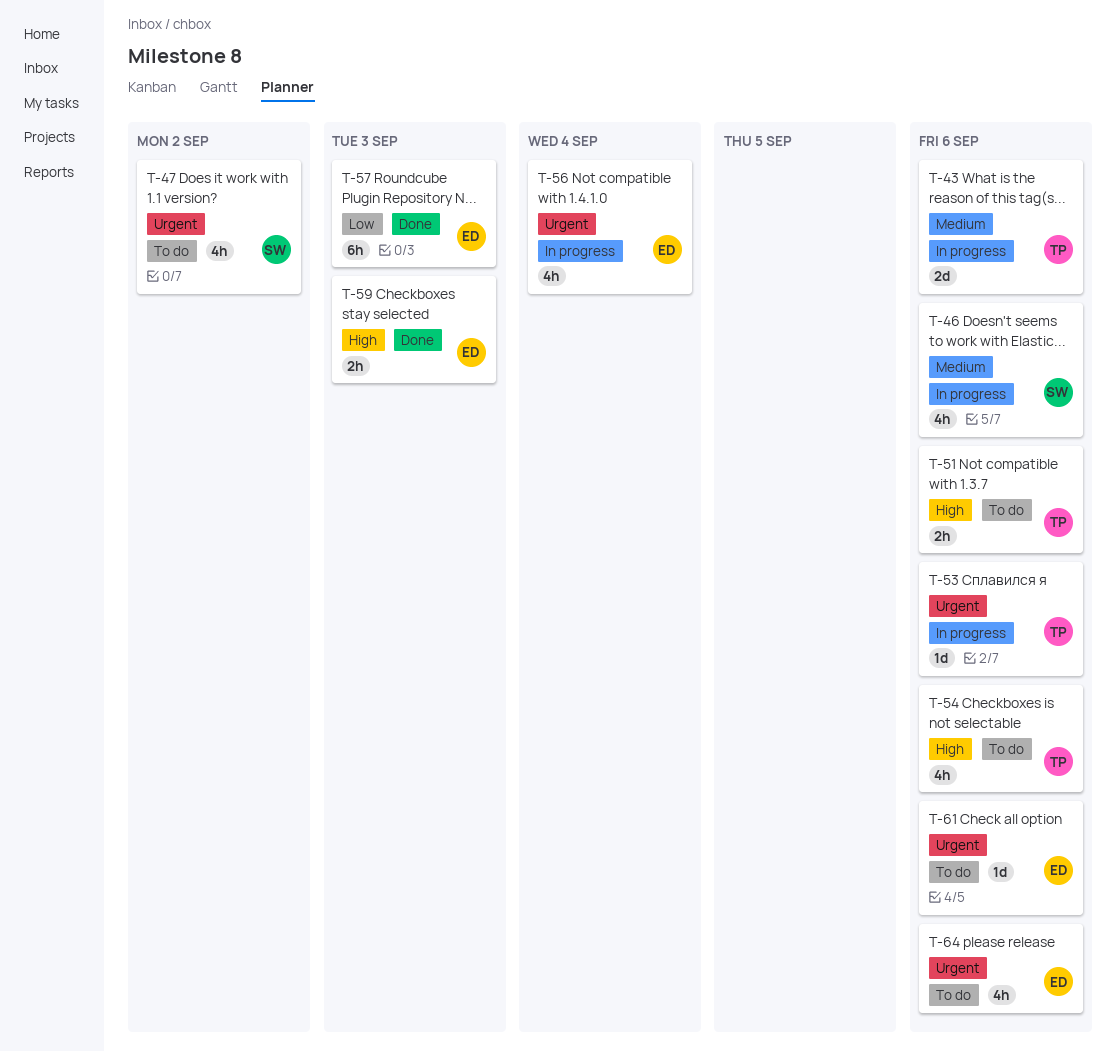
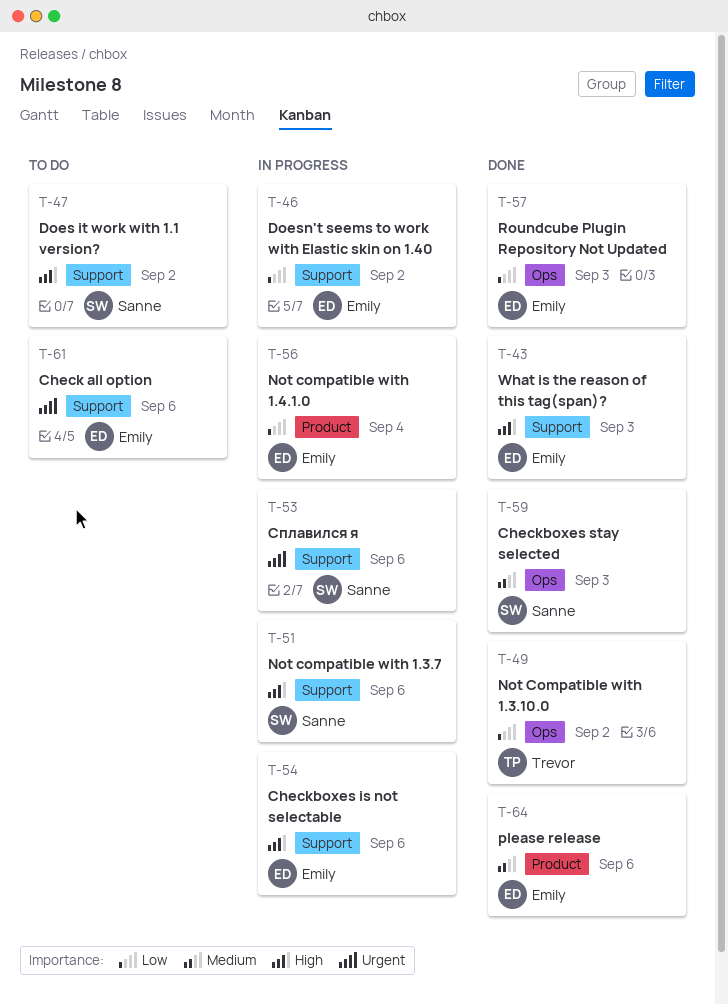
T-43, status: In progress -> Done
T-43, owner: Trevor -> Emily
T-43, priority: Medium -> High
T-43, due: Sep 6 -> Sep 3
T-46, owner: Sanne -> Emily
T-46, priority: Medium -> Low
T-46, due: Sep 6 -> Sep 2
T-47, priority: Urgent -> High
T-49: none -> present
T-51, status: To do -> In progress
T-51, owner: Trevor -> Sanne
T-53, owner: Trevor -> Sanne
T-54, status: To do -> In progress
T-54, owner: Trevor -> Emily
T-56, priority: Urgent -> Low
T-59, owner: Emily -> Sanne
T-59, priority: High -> Medium
T-64, status: To do -> Done
T-64, priority: Urgent -> Medium

